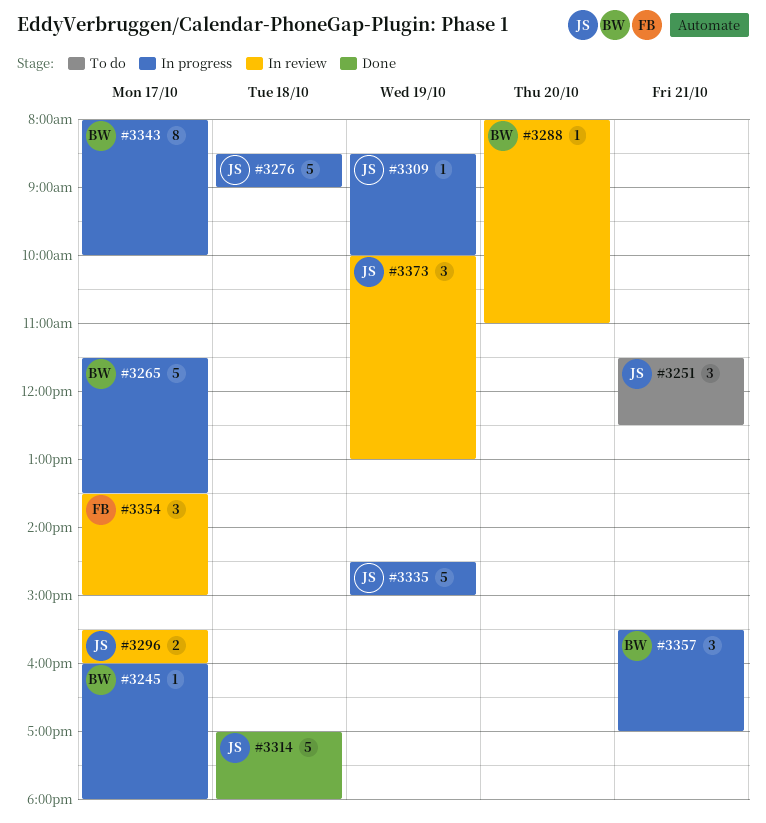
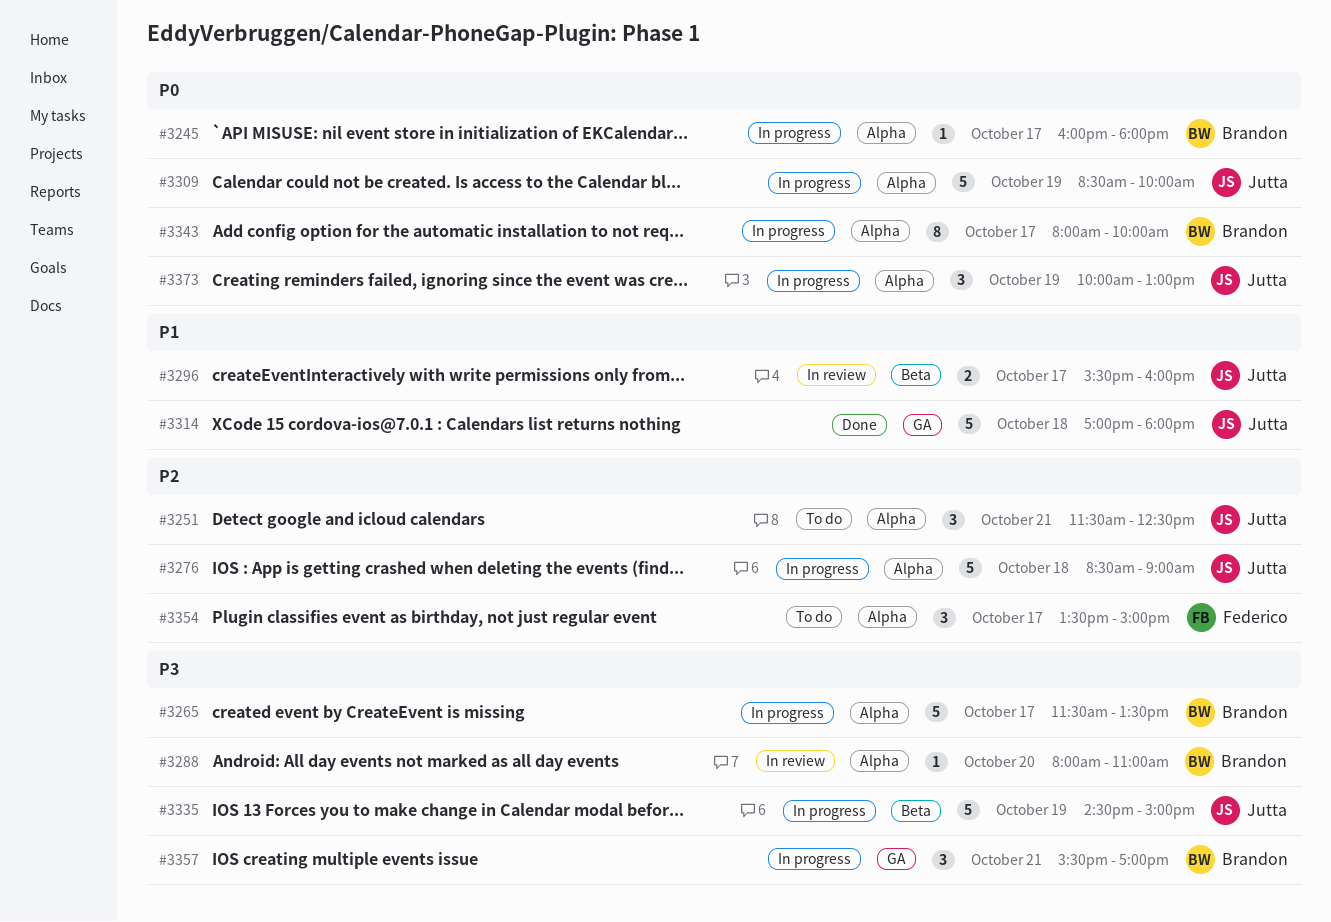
#3309, estimate: 1 -> 5
#3354, status: In review -> To do
#3373, status: In review -> In progress

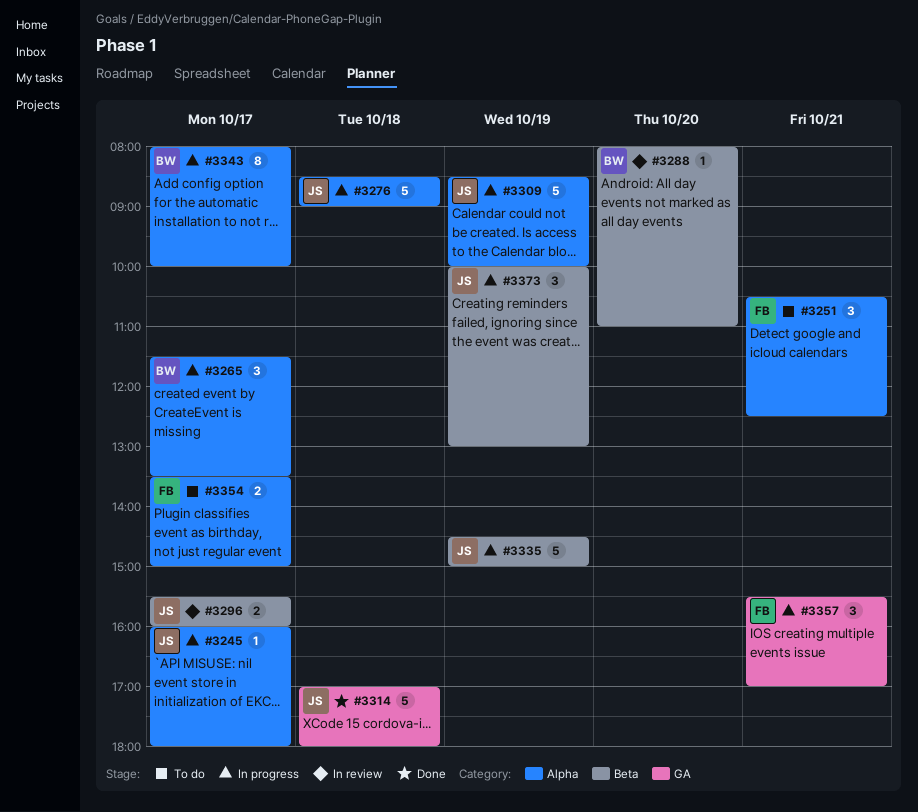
#3245, owner: Brandon -> Jutta
#3251, owner: Jutta -> Federico
#3251, begins: 11:30 -> 10:30
#3265, estimate: 5 -> 3
#3288, label: Alpha -> Beta
#3354, estimate: 3 -> 2
#3357, owner: Brandon -> Federico
#3373, label: Alpha -> Beta

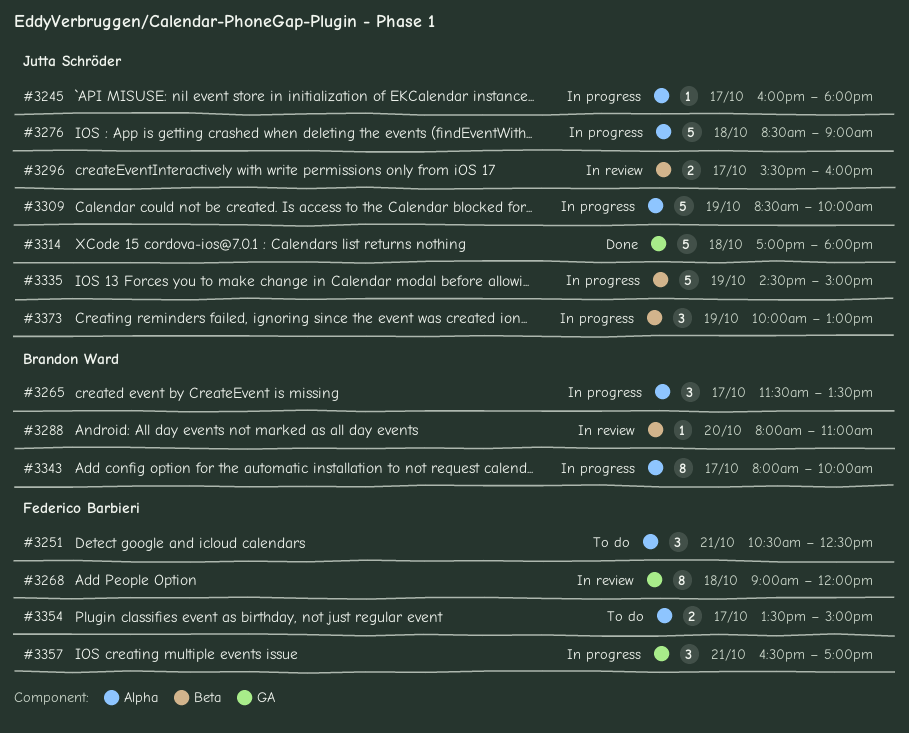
#3268: none -> present
#3357, begins: 15:30 -> 16:30

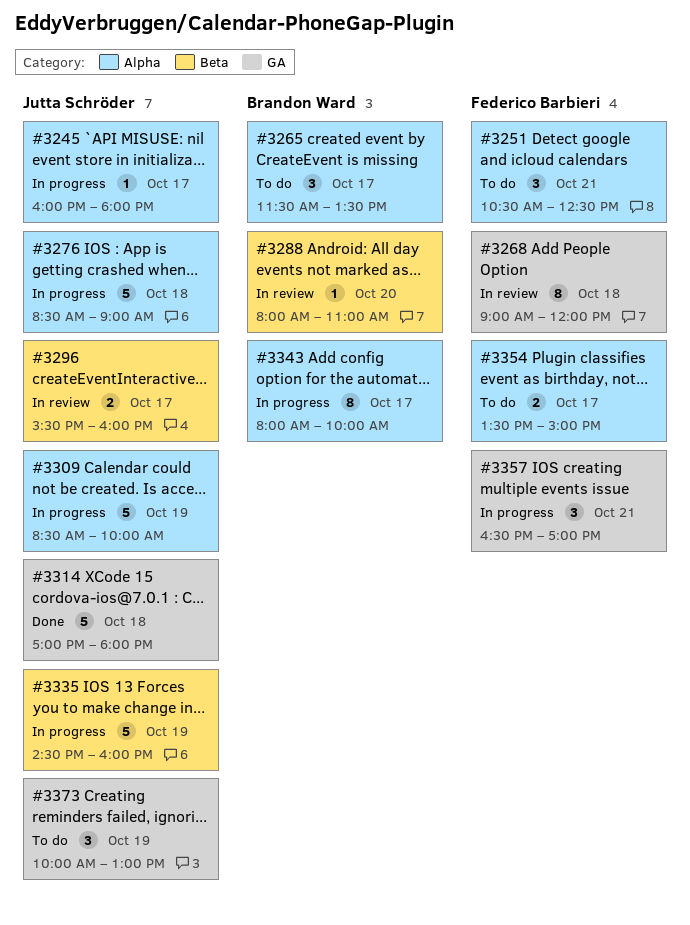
#3265, status: In progress -> To do
#3335, ends: 15:00 -> 16:00
#3373, status: In progress -> To do
#3373, label: Beta -> GA

